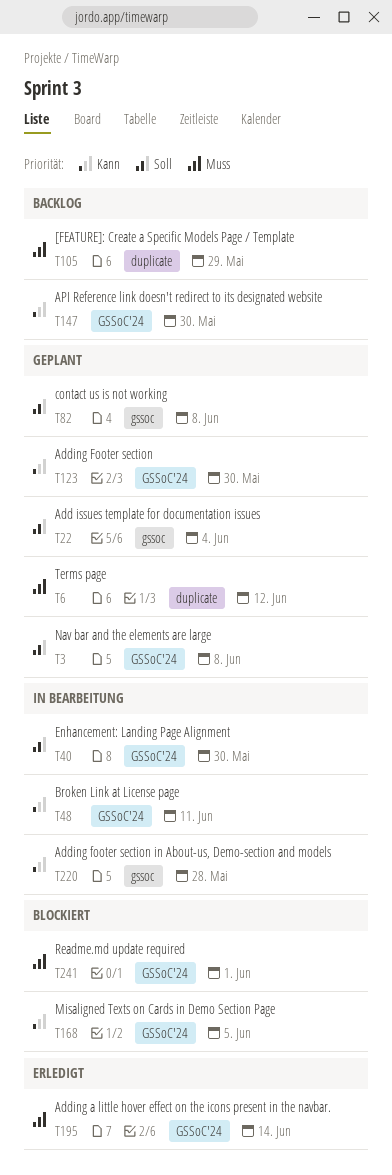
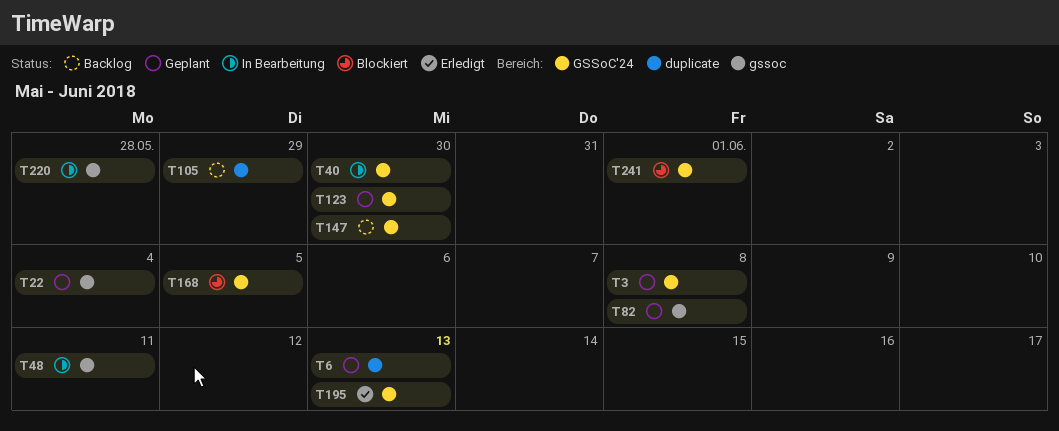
T6, due: Jun 12 -> Jun 13
T48, label: GSSoC'24 -> gssoc
T195, due: Jun 14 -> Jun 13

